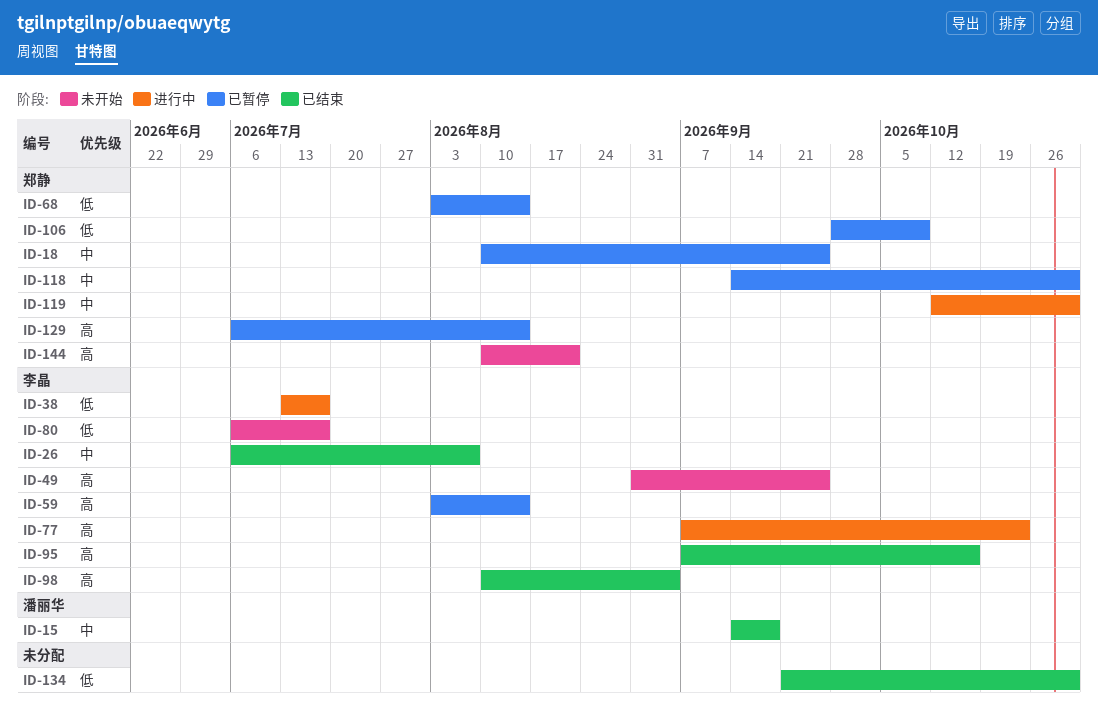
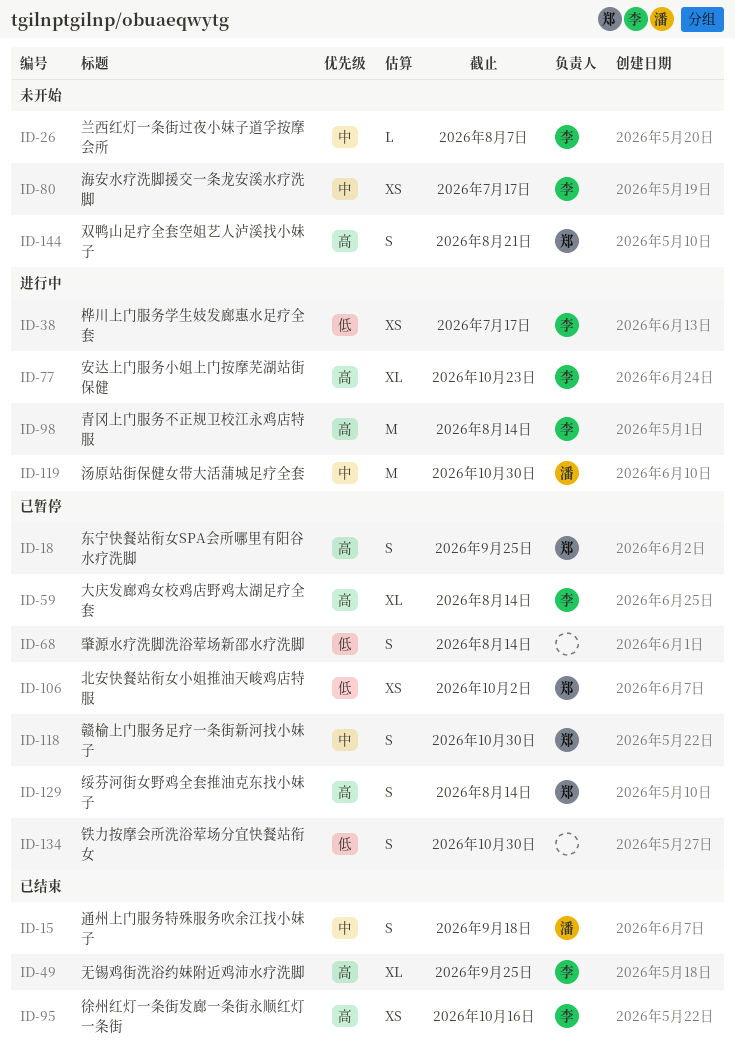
ID-18, priority: 中 -> 高
ID-26, status: 已结束 -> 未开始
ID-49, status: 未开始 -> 已结束
ID-68, owner: 郑静 -> none
ID-80, priority: 低 -> 中
ID-98, status: 已结束 -> 进行中
ID-98, due: Sep 4 -> Aug 14
ID-106, due: Oct 9 -> Oct 2
ID-119, owner: 郑静 -> 潘丽华
ID-134, status: 已结束 -> 已暂停

